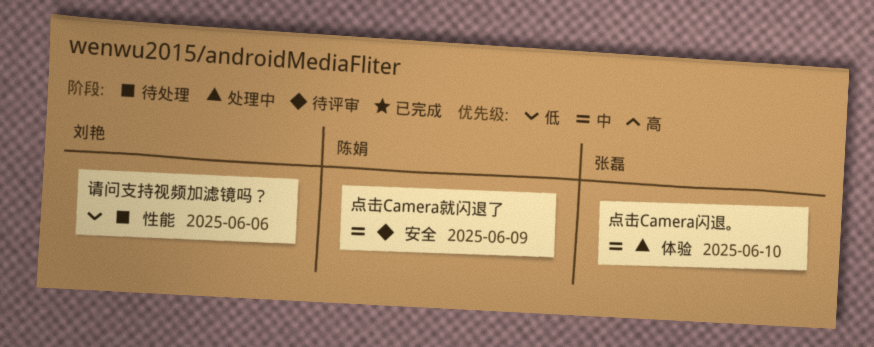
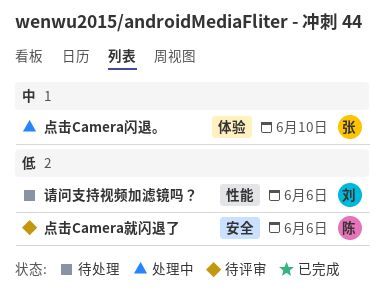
点击Camera就闪退了, priority: 中 -> 低
点击Camera就闪退了, due: Jun 9 -> Jun 6

